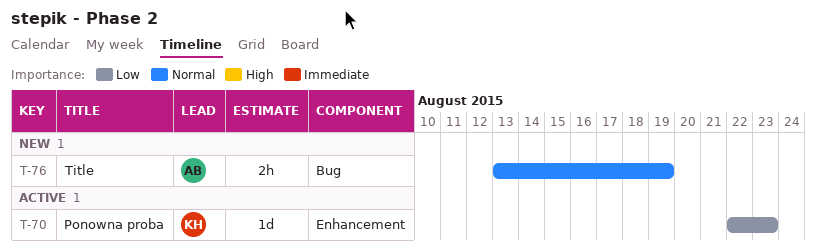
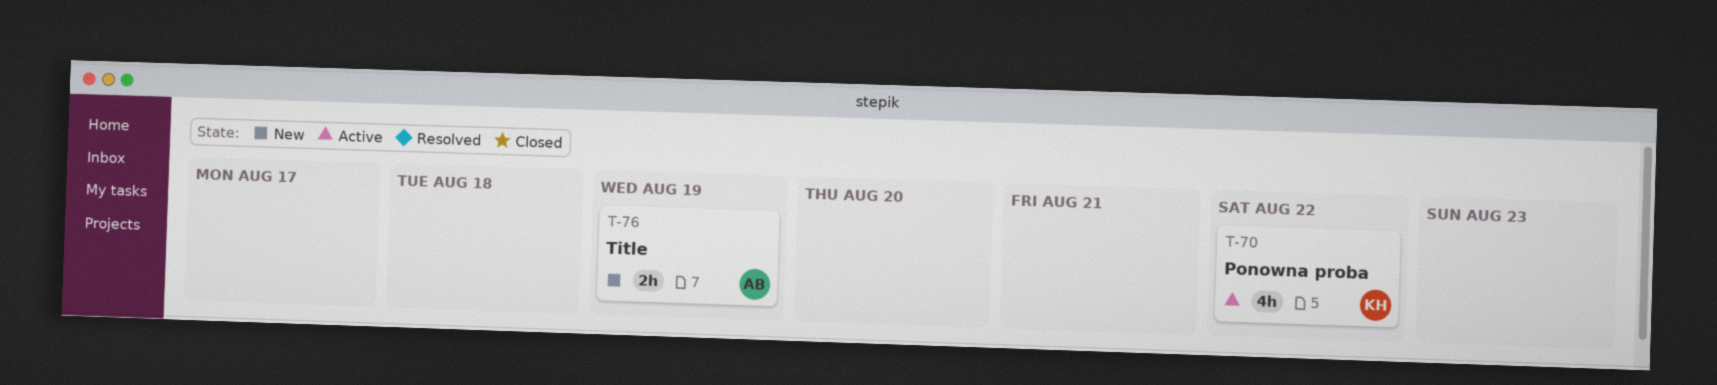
T-70, estimate: 1d -> 4h
T-70, due: Aug 23 -> Aug 22

